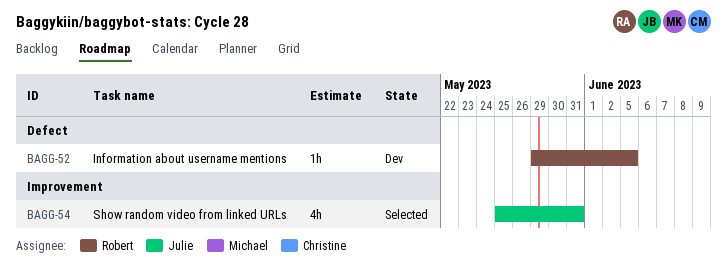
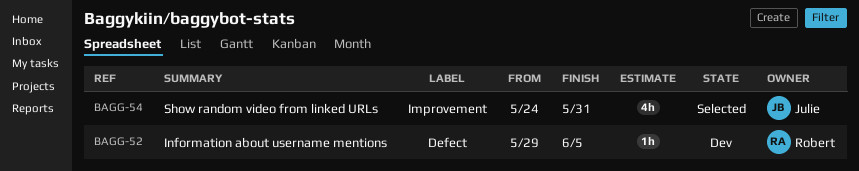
BAGG-54, start: May 25 -> May 24

